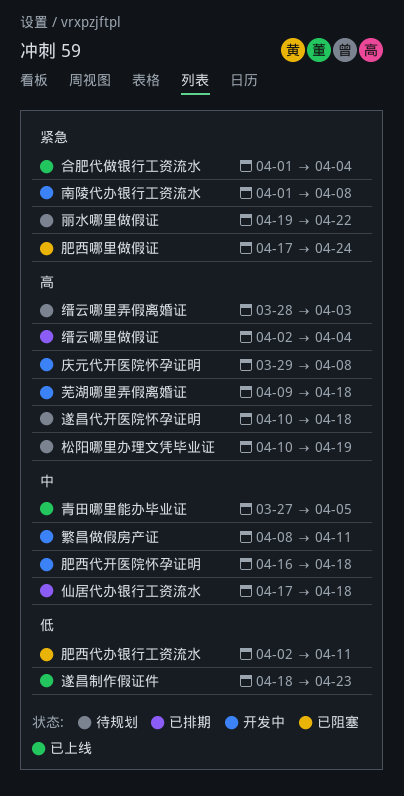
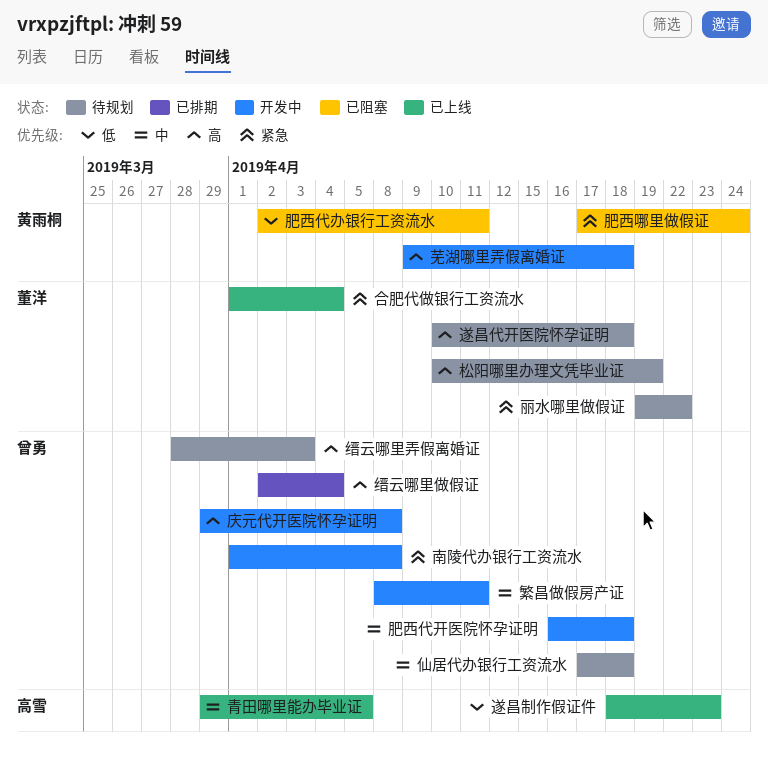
仙居代办银行工资流水, status: 已排期 -> 待规划
青田哪里能办毕业证, start: Mar 27 -> Mar 29

